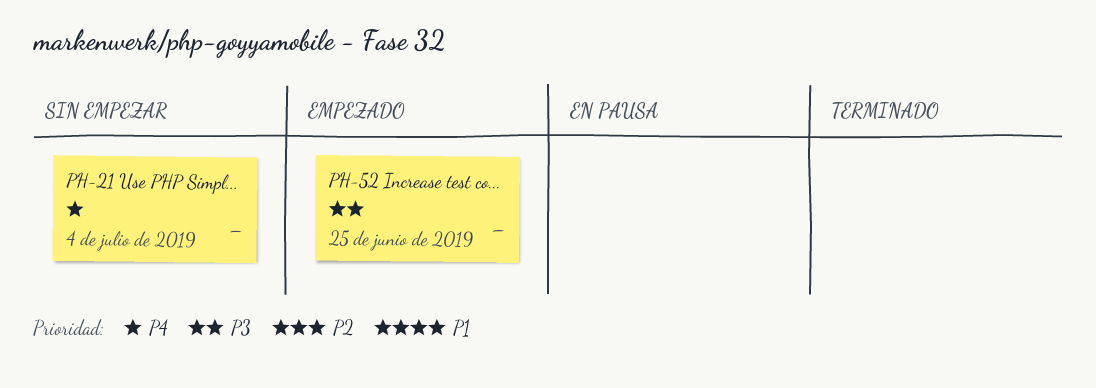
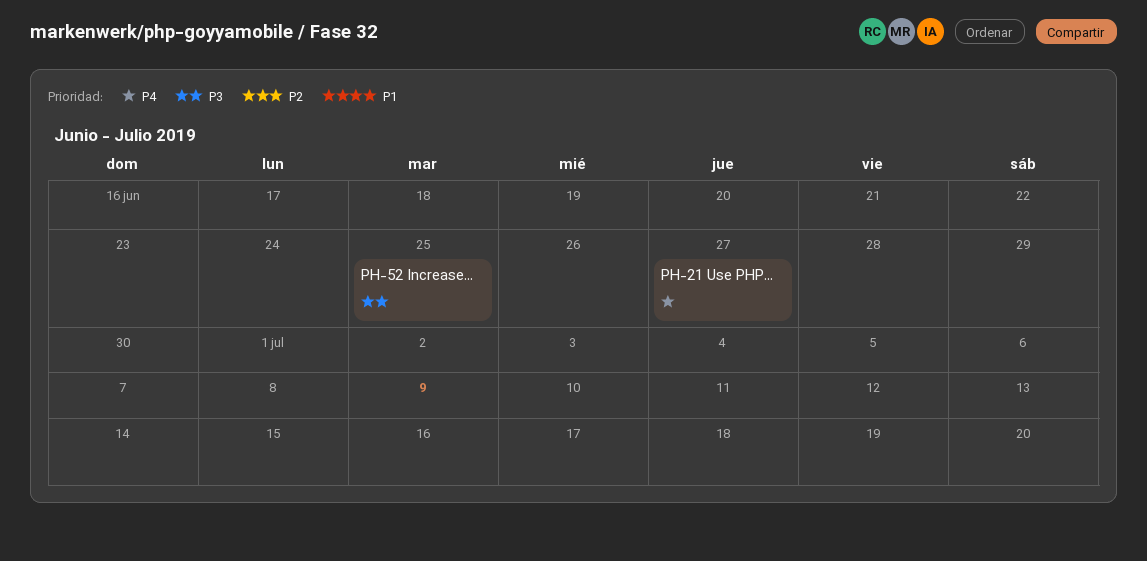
PH-21, due: Jul 4 -> Jun 27

